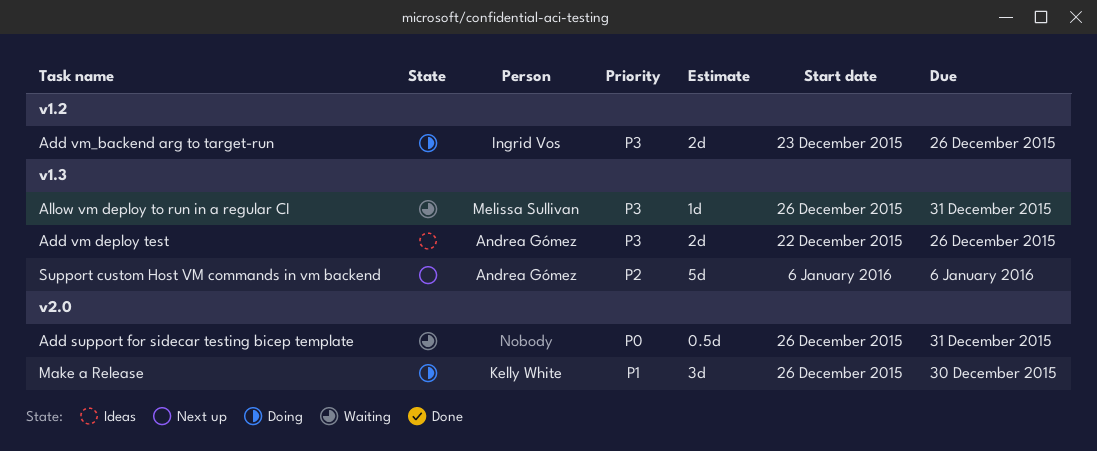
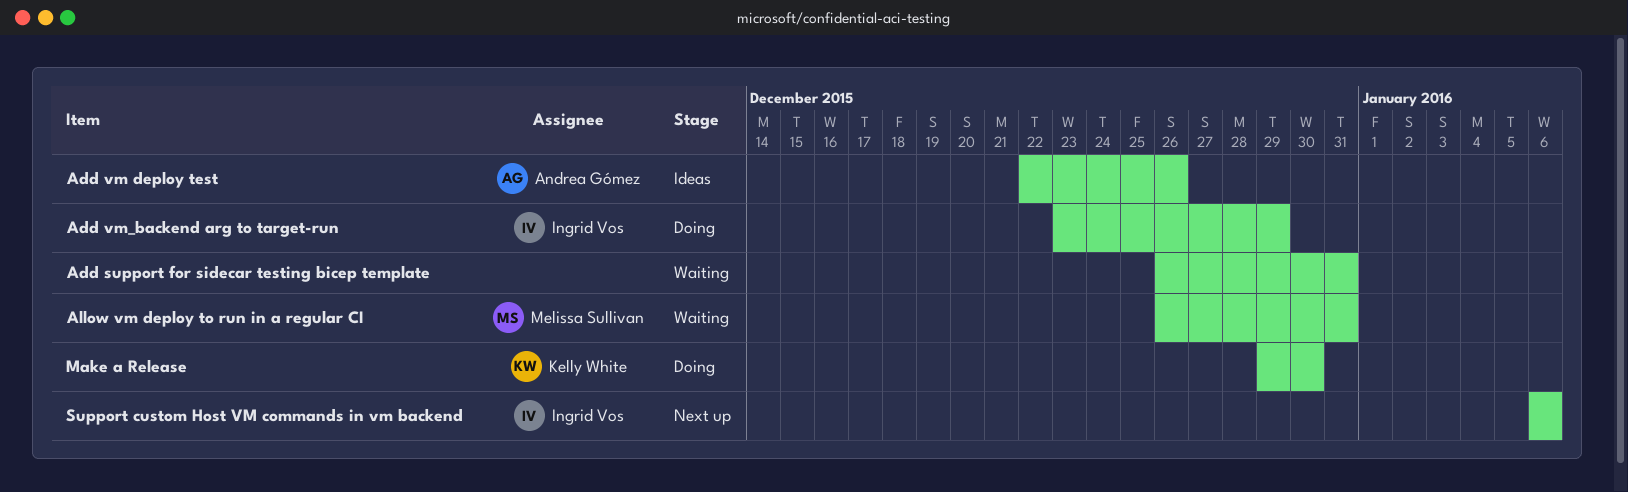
Add vm_backend arg to target-run, due: Dec 26 -> Dec 29
Make a Release, start: Dec 26 -> Dec 29
Support custom Host VM commands in vm backend, owner: Andrea Gómez -> Ingrid Vos

